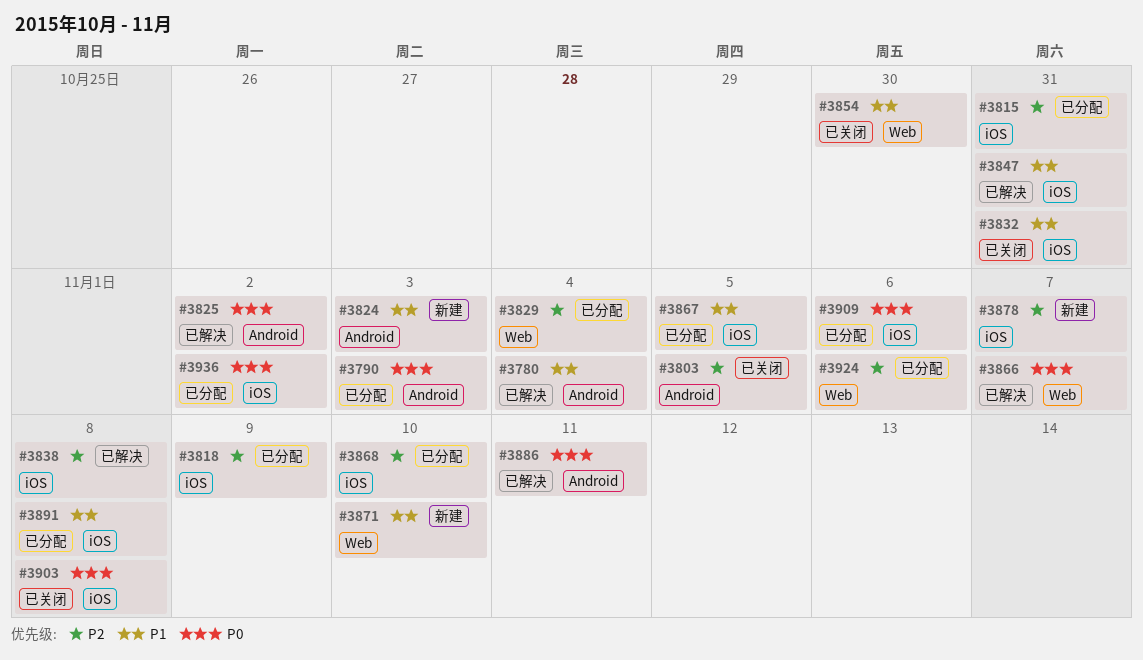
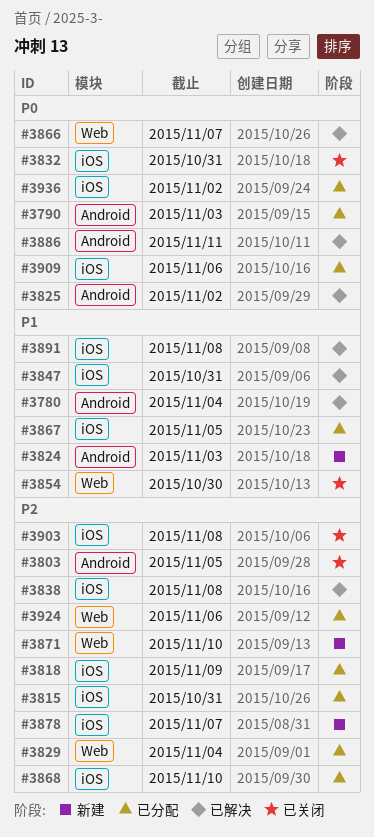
#3832, priority: P1 -> P0
#3871, priority: P1 -> P2
#3891, status: 已分配 -> 已解决
#3903, priority: P0 -> P2

